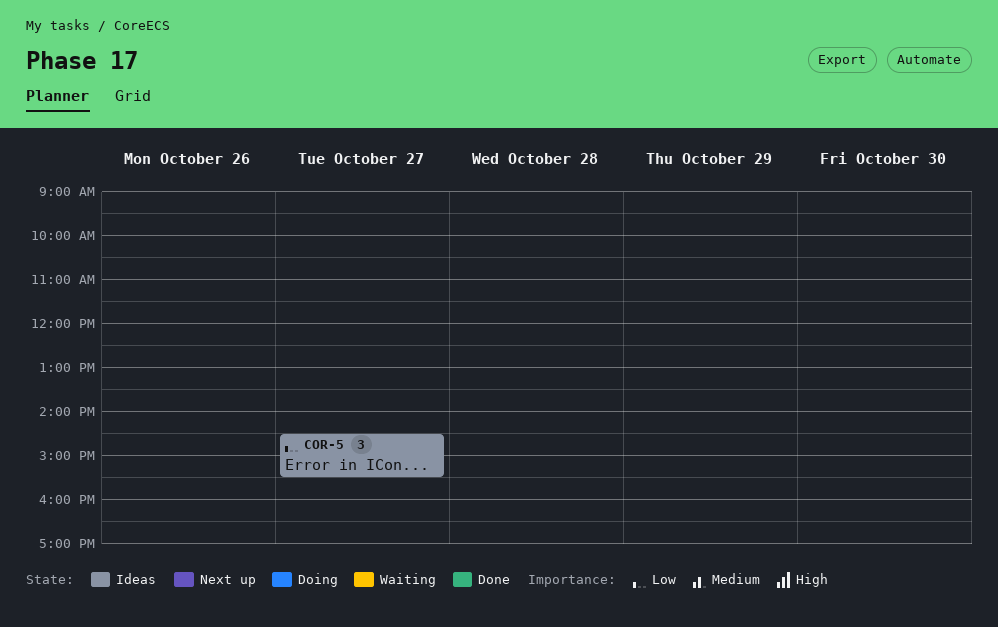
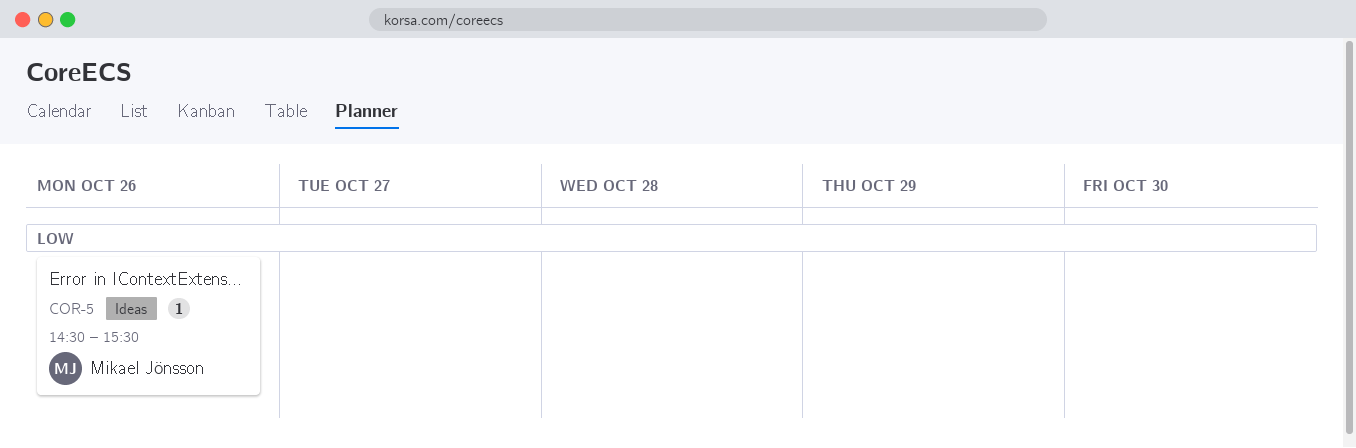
COR-5, estimate: 3 -> 1
COR-5, day: Oct 27 -> Oct 26

